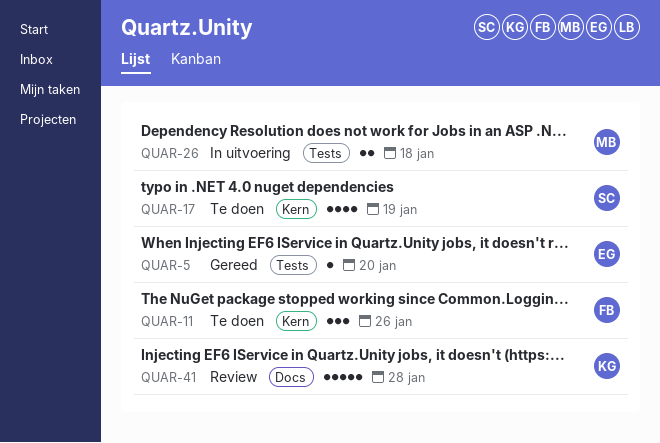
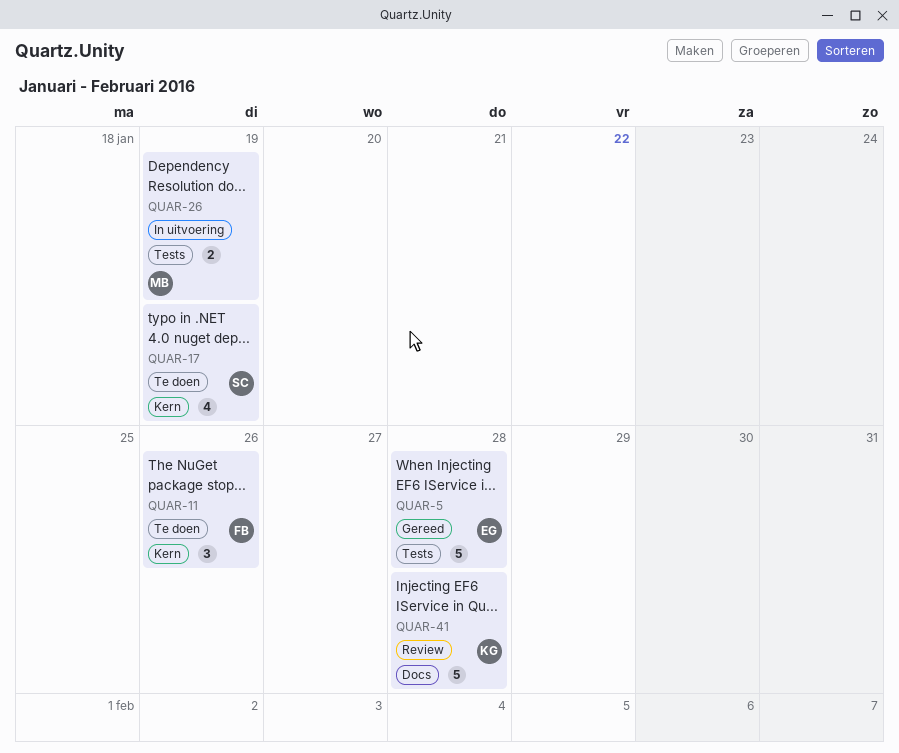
QUAR-5, estimate: 1 -> 5
QUAR-5, due: Jan 20 -> Jan 28
QUAR-26, due: Jan 18 -> Jan 19

